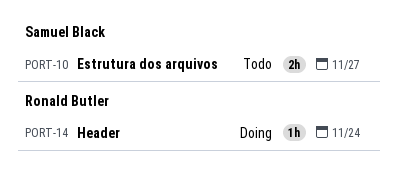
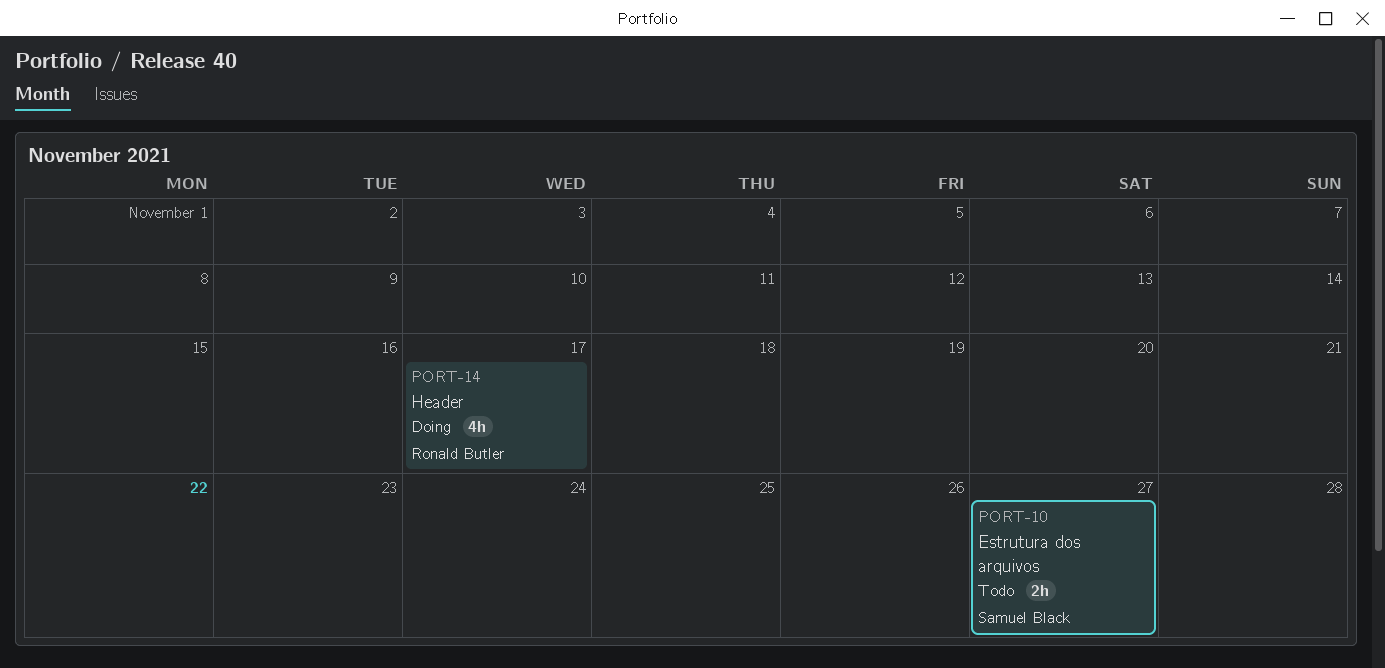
PORT-14, estimate: 1h -> 4h
PORT-14, due: Nov 24 -> Nov 17

